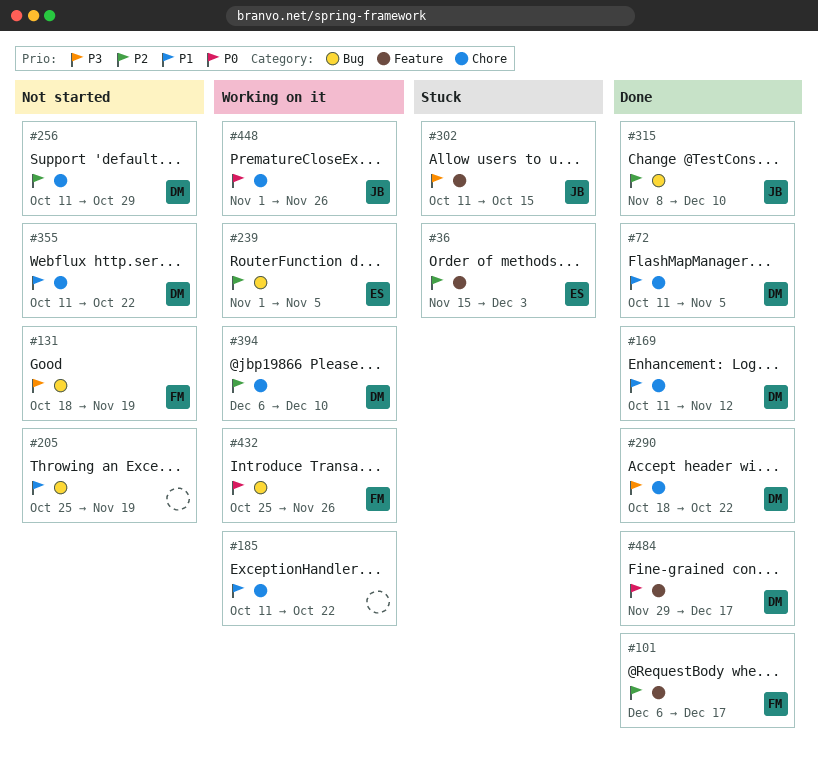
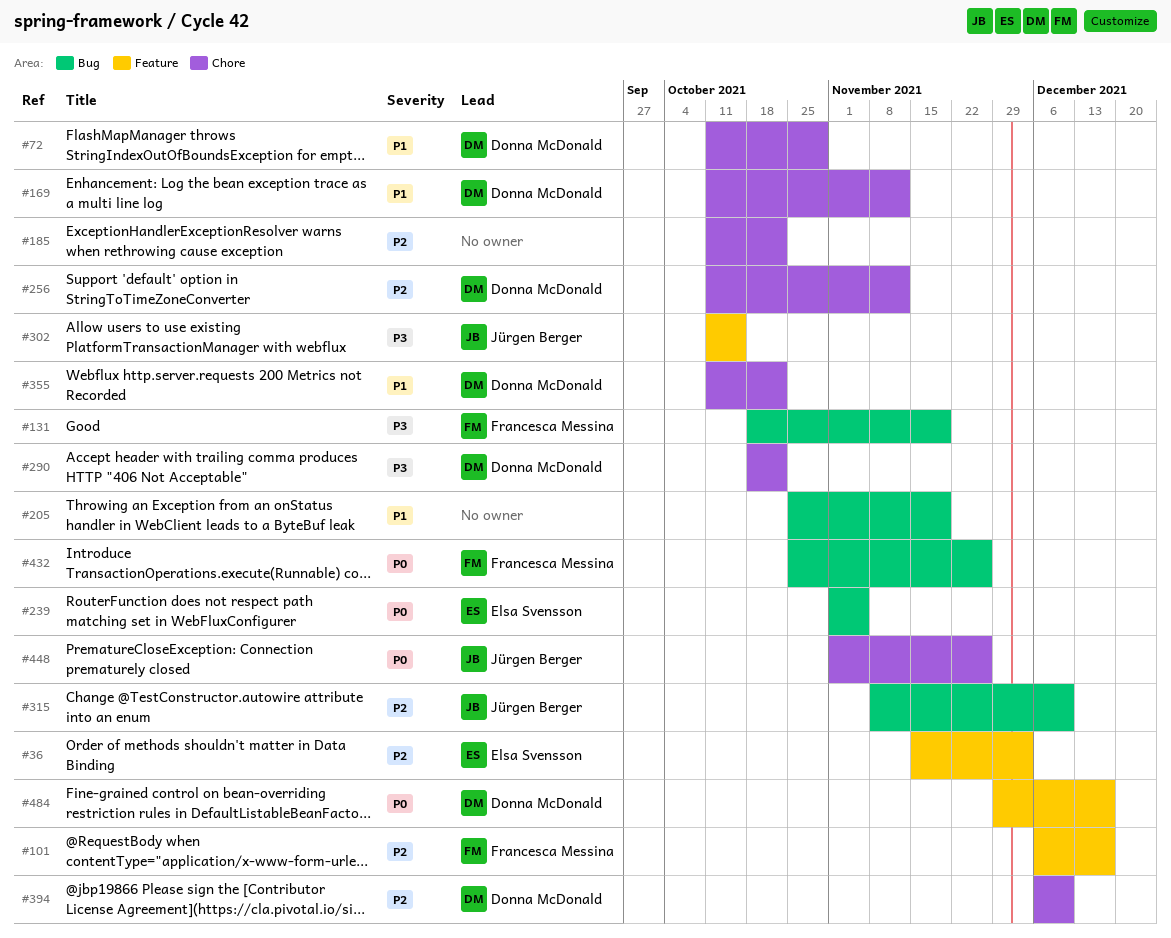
#72, due: Nov 5 -> Oct 29
#185, priority: P1 -> P2
#239, priority: P2 -> P0
#256, due: Oct 29 -> Nov 12

